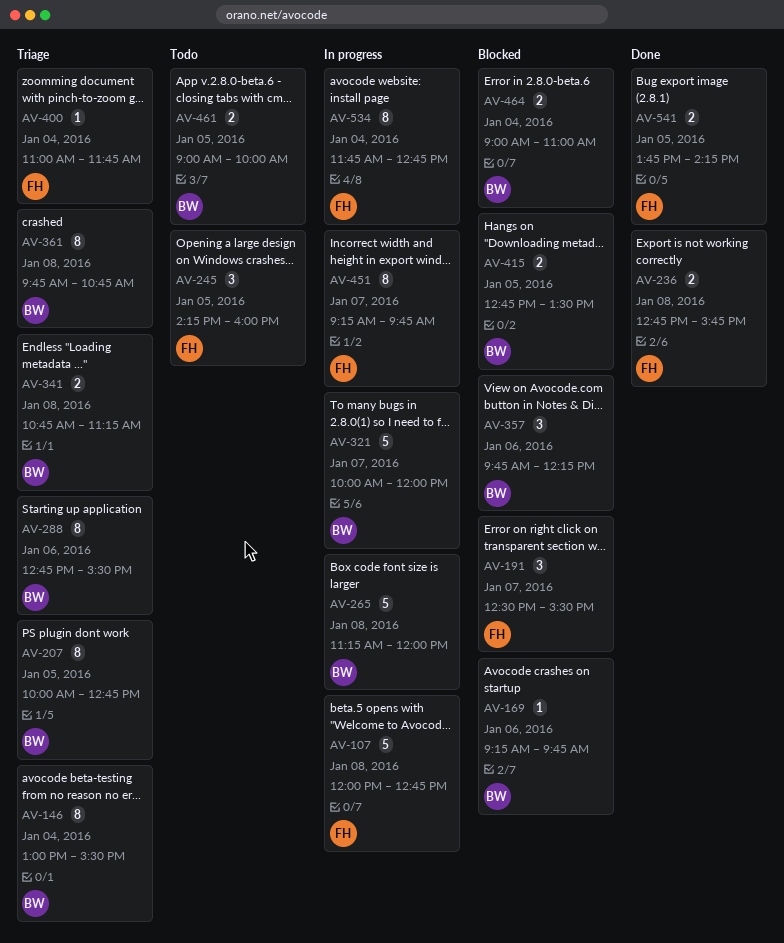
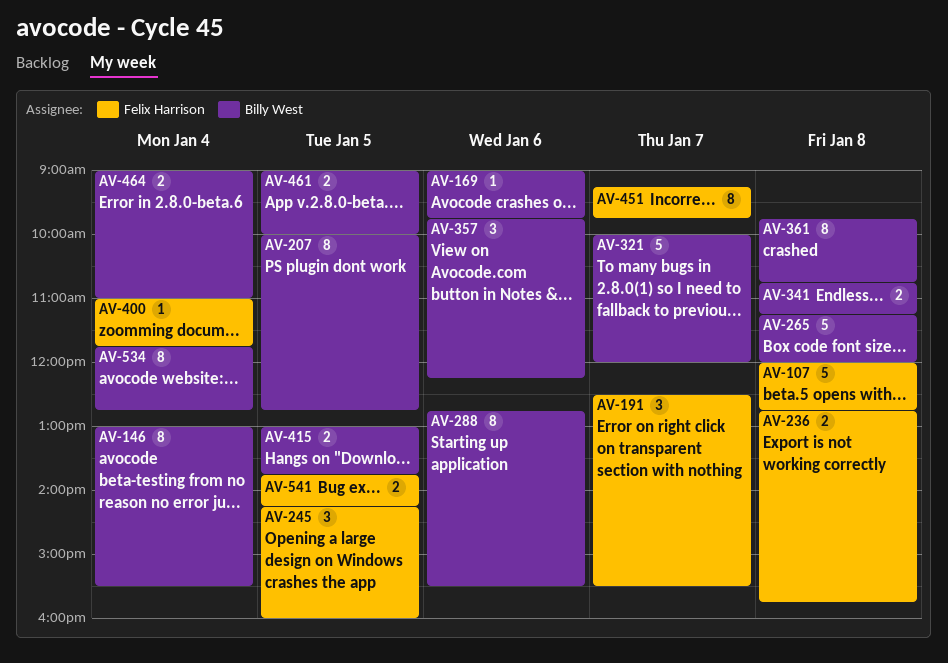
AV-169, begins: 09:15 -> 09:00
AV-415, begins: 12:45 -> 13:00
AV-415, ends: 13:30 -> 13:45
AV-534, owner: Felix Harrison -> Billy West

